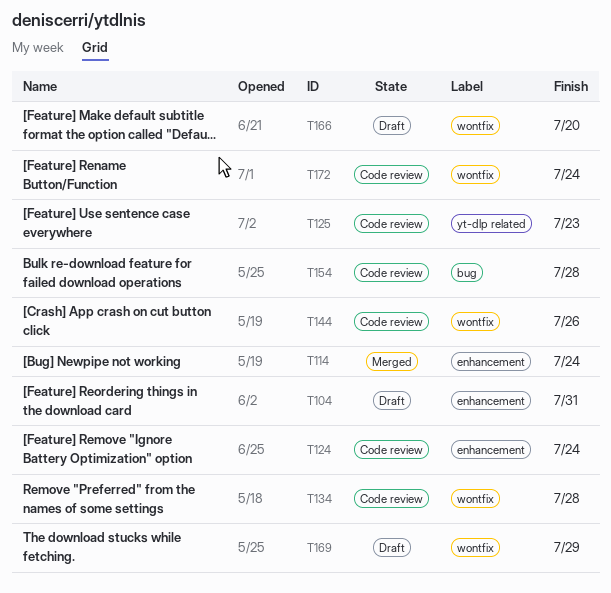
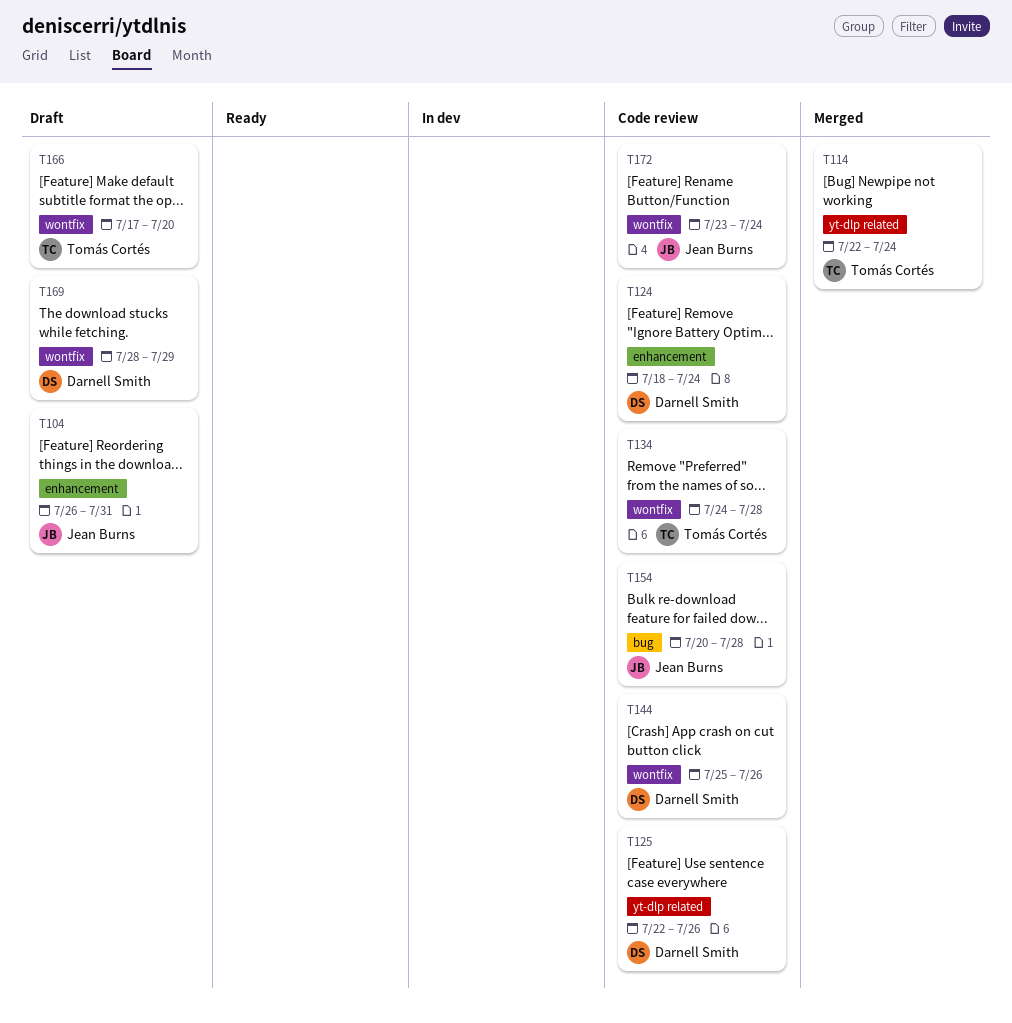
T114, label: enhancement -> yt-dlp related
T125, due: Jul 23 -> Jul 26

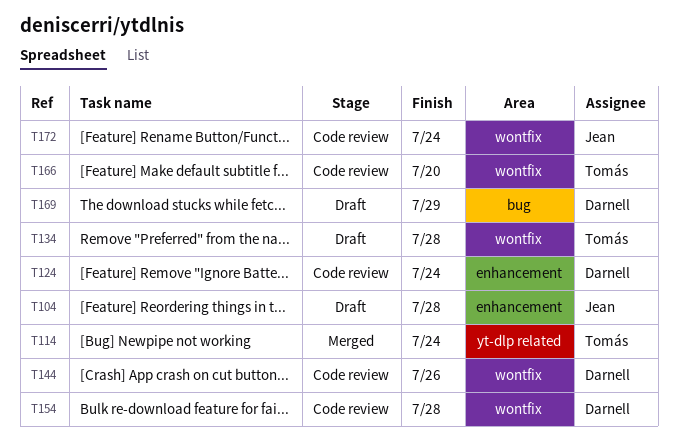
T104, due: Jul 31 -> Jul 28
T125: present -> none
T134, status: Code review -> Draft
T154, owner: Jean Burns -> Darnell Smith
T154, label: bug -> wontfix
T166, status: Draft -> Code review
T169, label: wontfix -> bug

